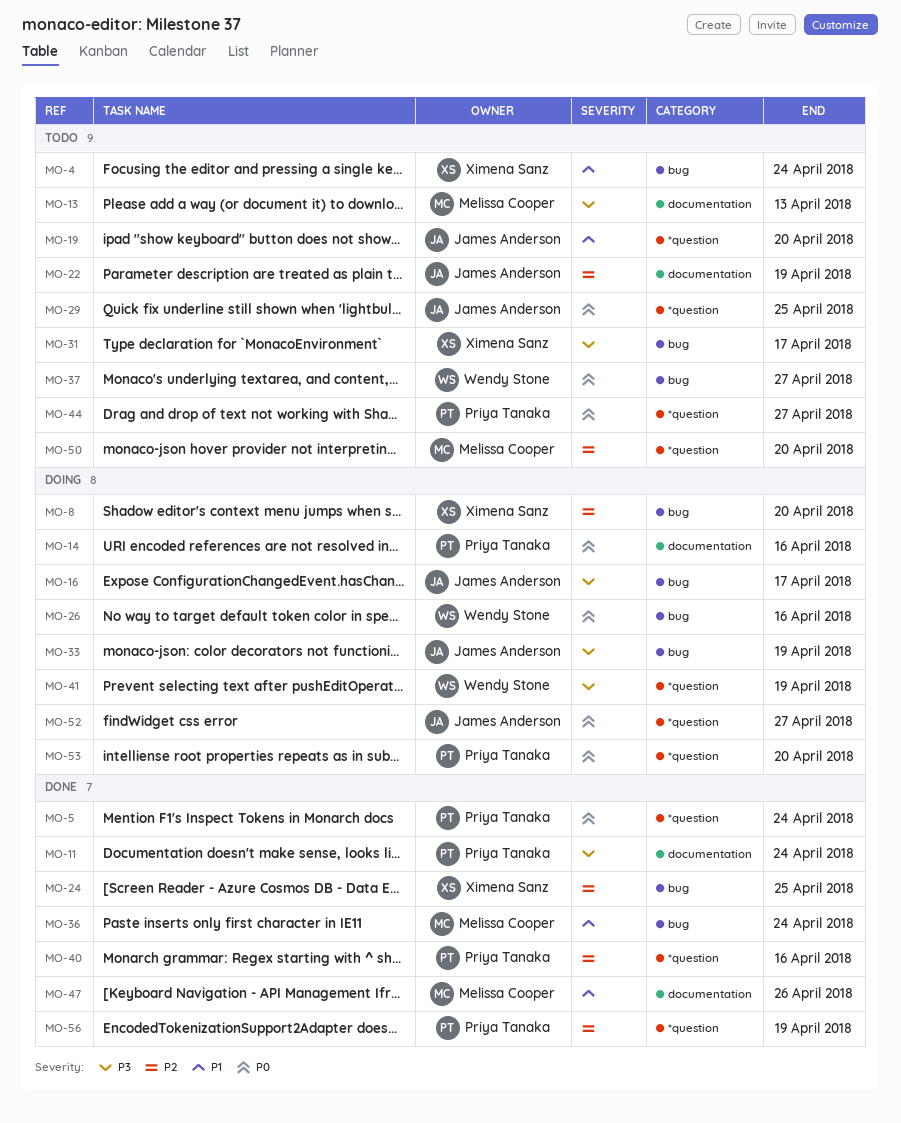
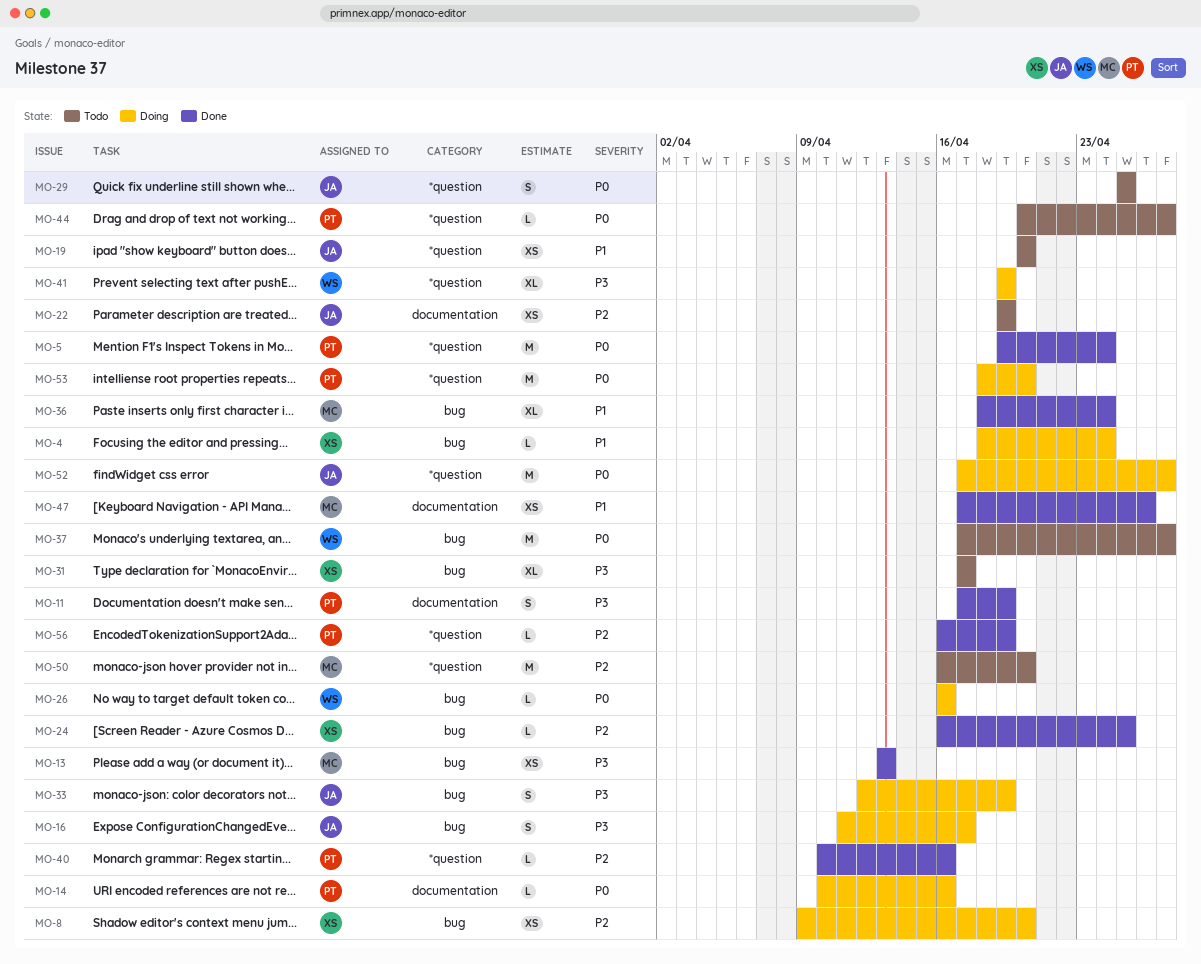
MO-4, status: Todo -> Doing
MO-11, due: Apr 24 -> Apr 19
MO-13, status: Todo -> Done
MO-13, label: documentation -> bug

